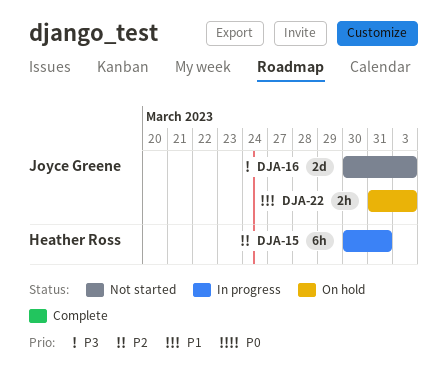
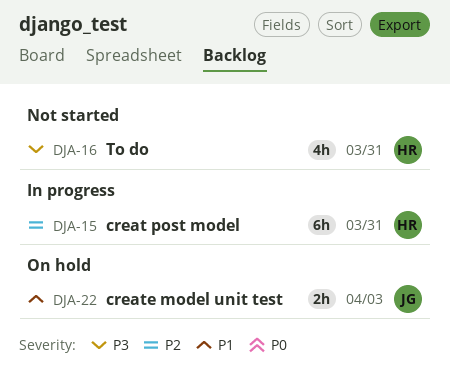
DJA-16, owner: Joyce Greene -> Heather Ross
DJA-16, estimate: 2d -> 4h
DJA-16, due: Apr 3 -> Mar 31

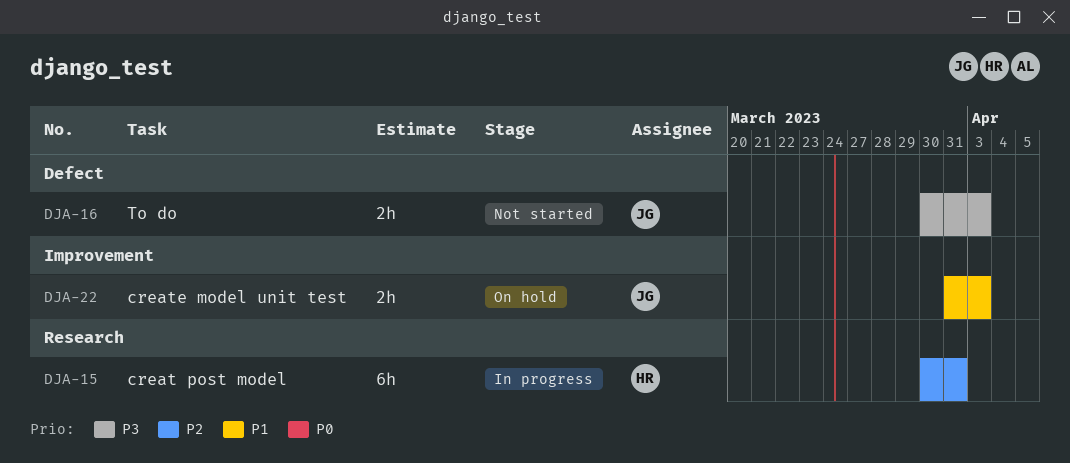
DJA-16, owner: HR -> JG
DJA-16, estimate: 4h -> 2h
DJA-16, due: Mar 31 -> Apr 3

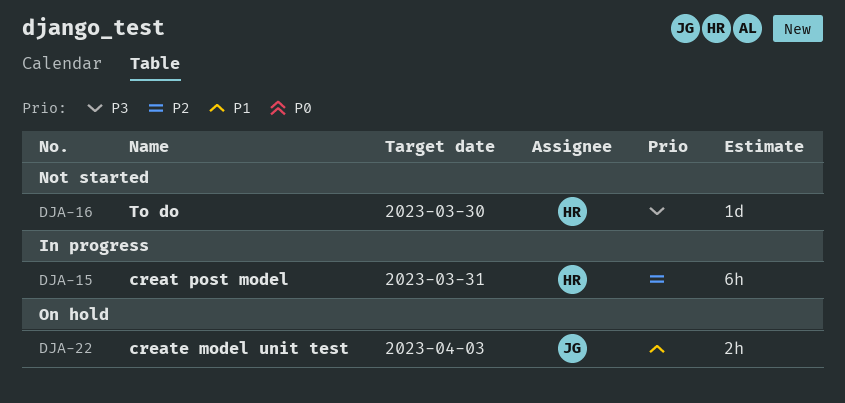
DJA-16, owner: JG -> HR
DJA-16, estimate: 2h -> 1d
DJA-16, due: Apr 3 -> Mar 30

